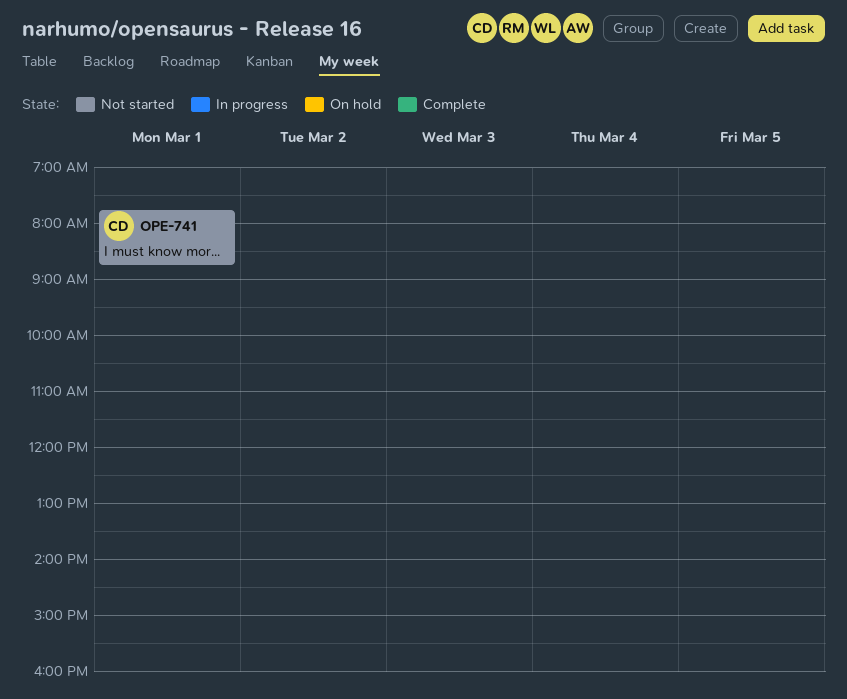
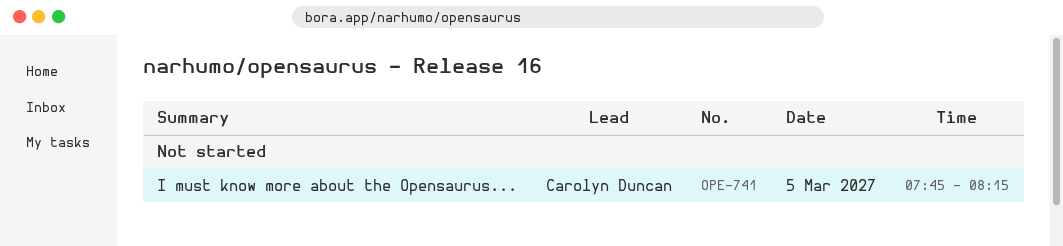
OPE-741, day: Mar 1 -> Mar 5
OPE-741, ends: 08:45 -> 08:15

